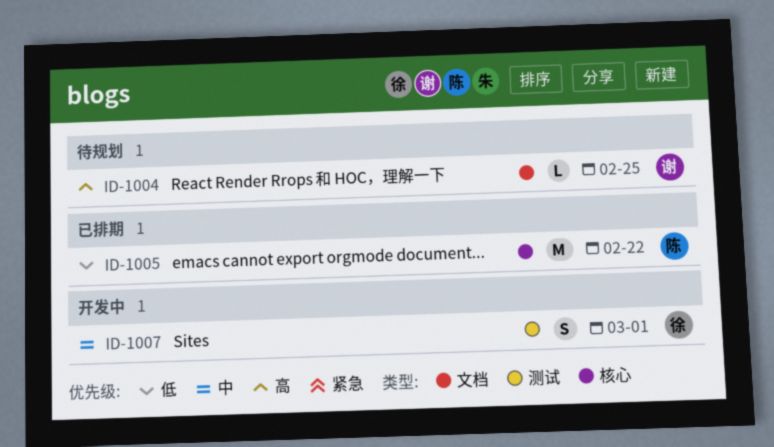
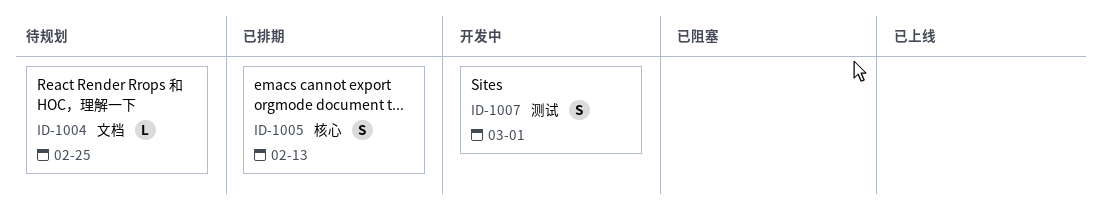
ID-1005, estimate: M -> S
ID-1005, due: Feb 22 -> Feb 13

